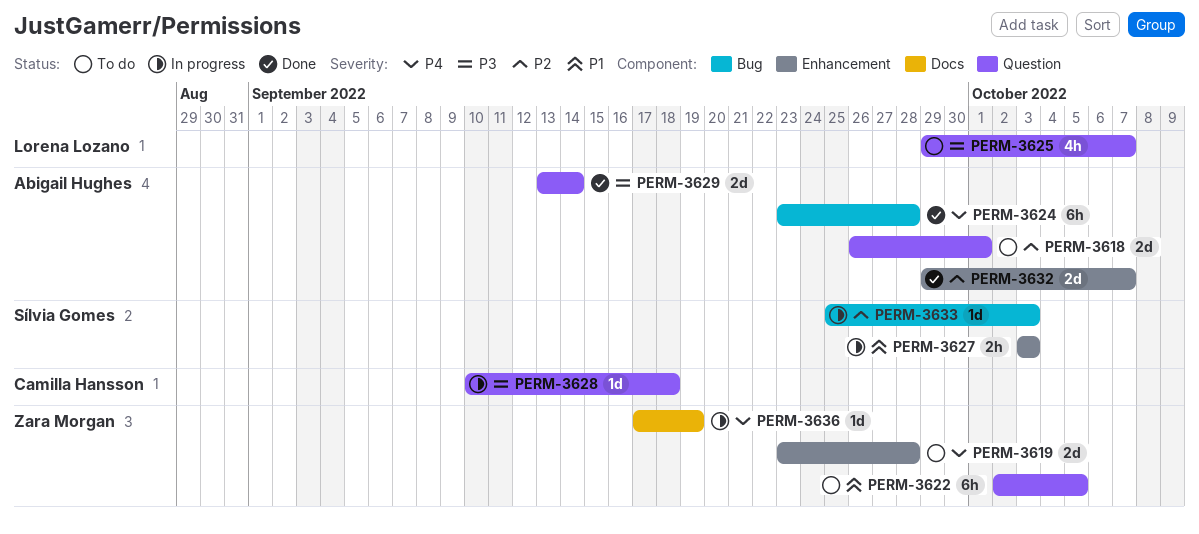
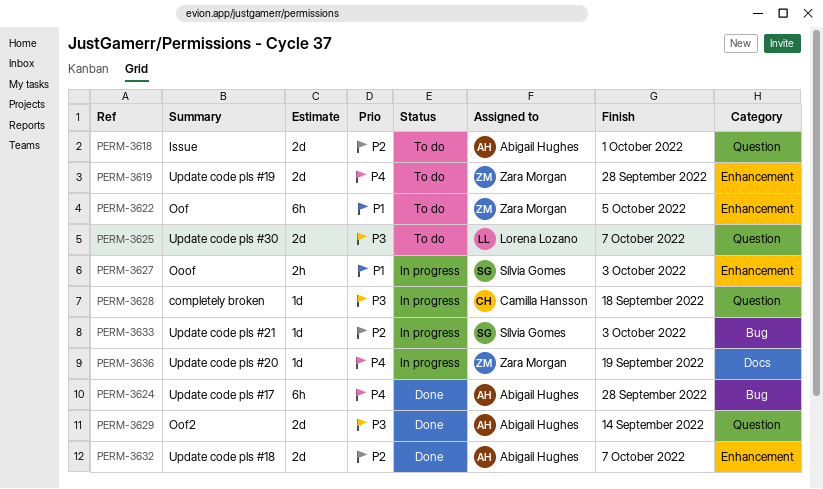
PERM-3622, label: Question -> Enhancement
PERM-3625, estimate: 4h -> 2d

